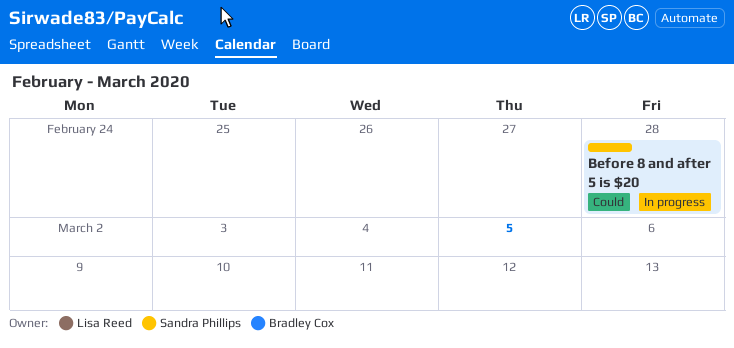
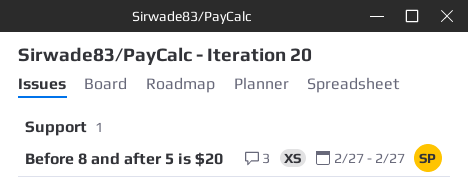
Before 8 and after 5 is $20, due: Feb 28 -> Feb 27

